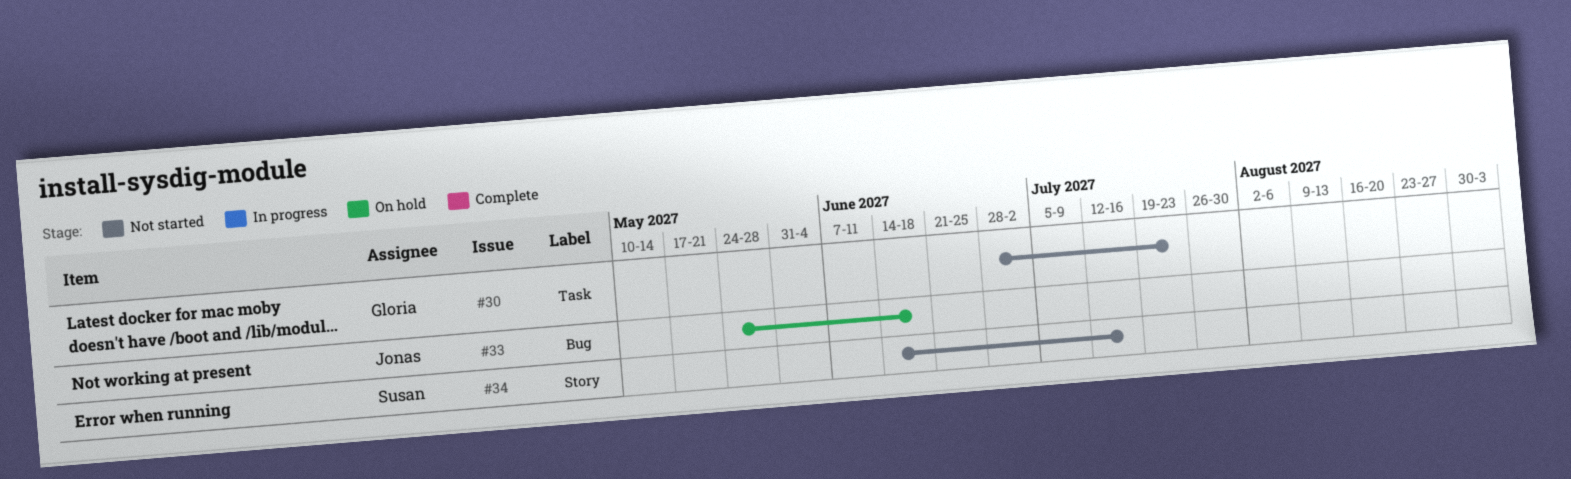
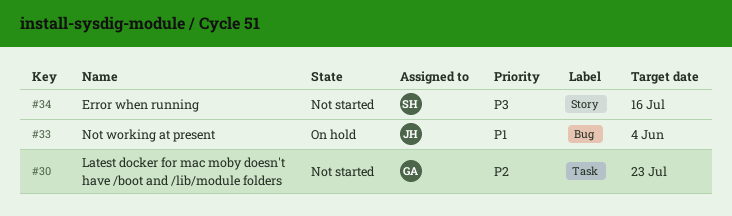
#33, due: Jun 18 -> Jun 4

